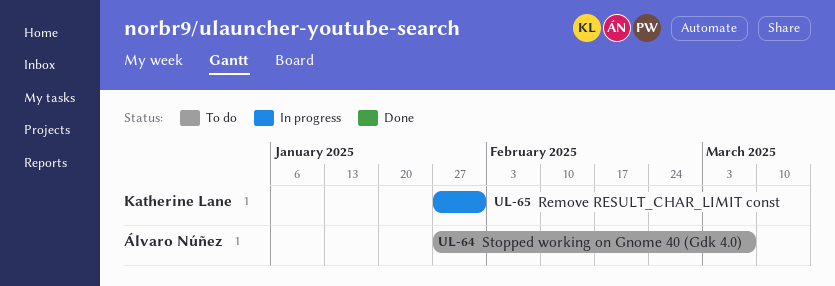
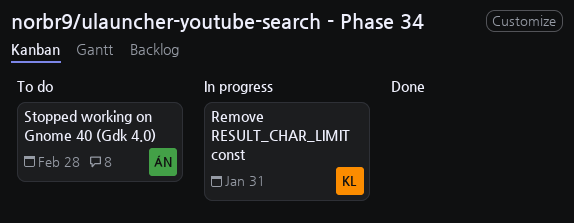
Stopped working on Gnome 40 (Gdk 4.0), due: Mar 7 -> Feb 28

